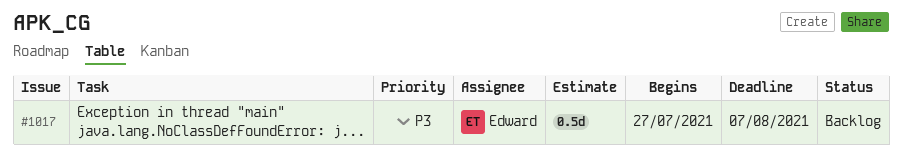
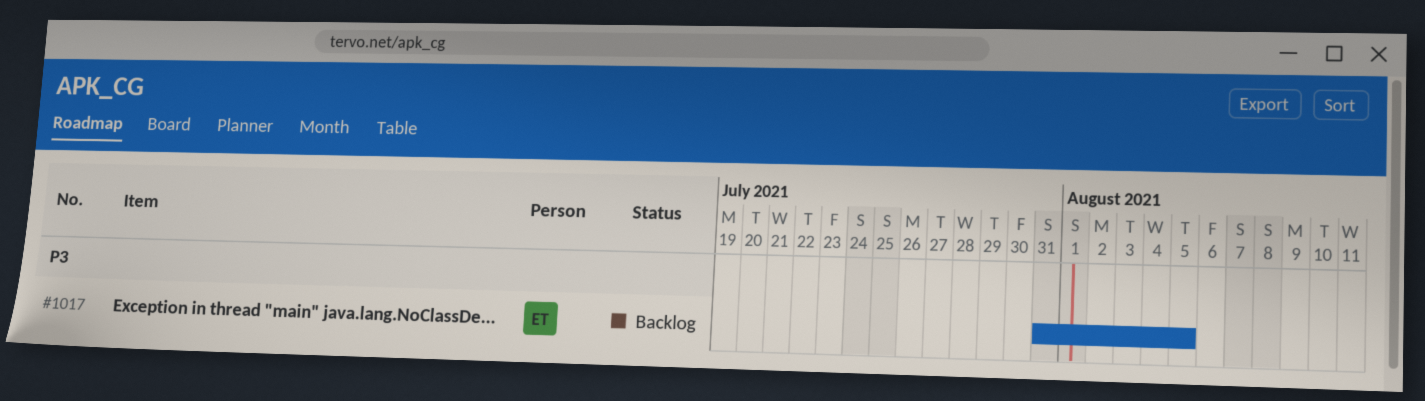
#1017, start: Jul 27 -> Jul 31
#1017, due: Aug 7 -> Aug 5

